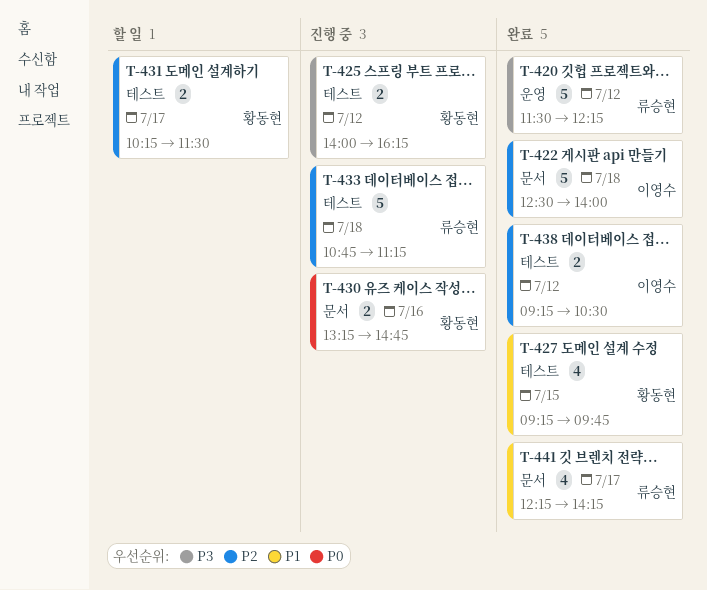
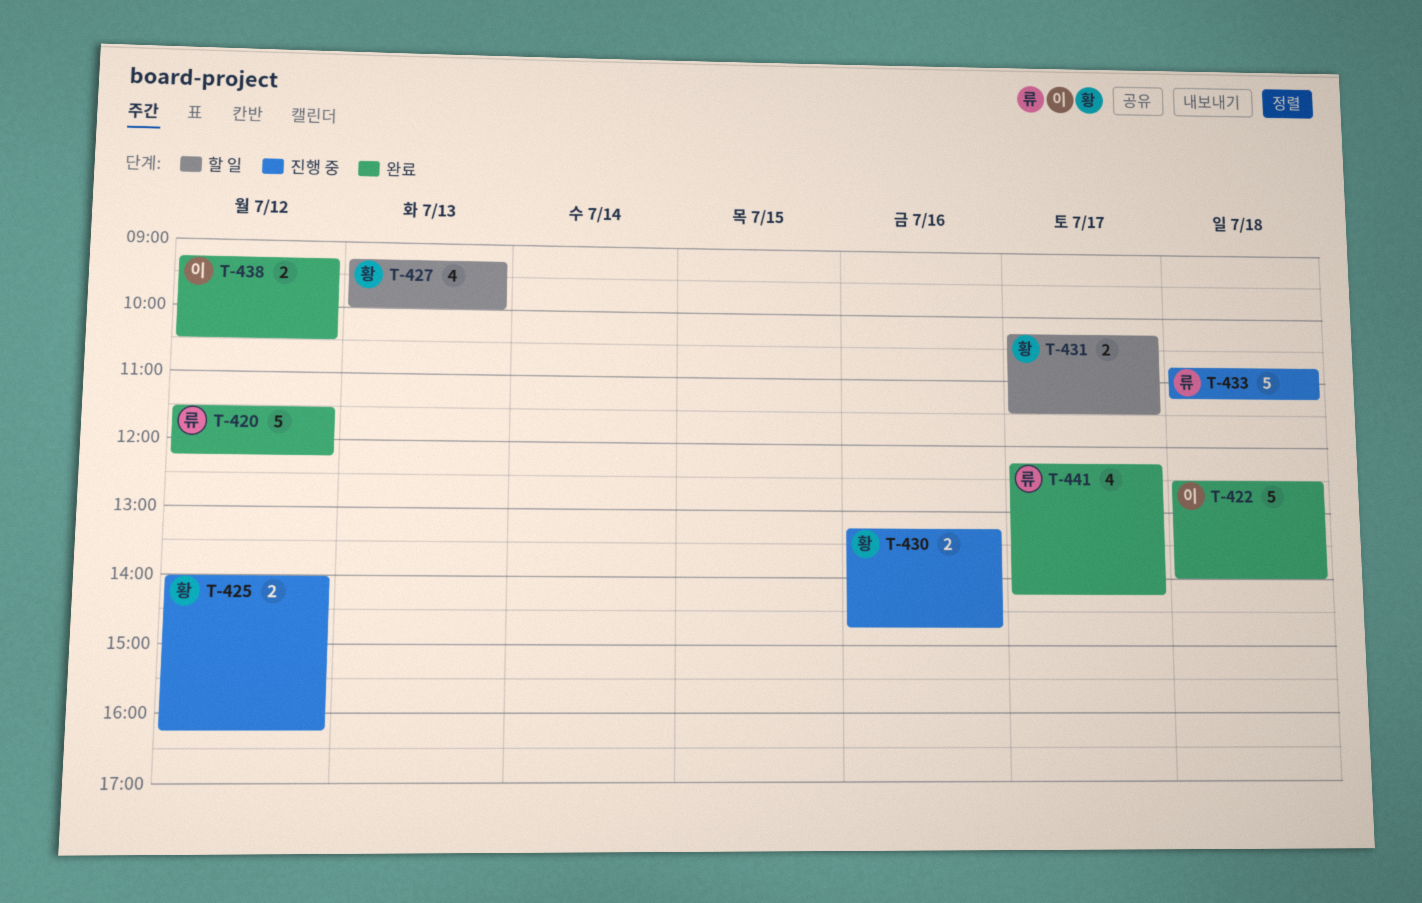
T-427, status: 완료 -> 할 일
T-427, day: Jul 15 -> Jul 13
T-427, ends: 09:45 -> 10:00

